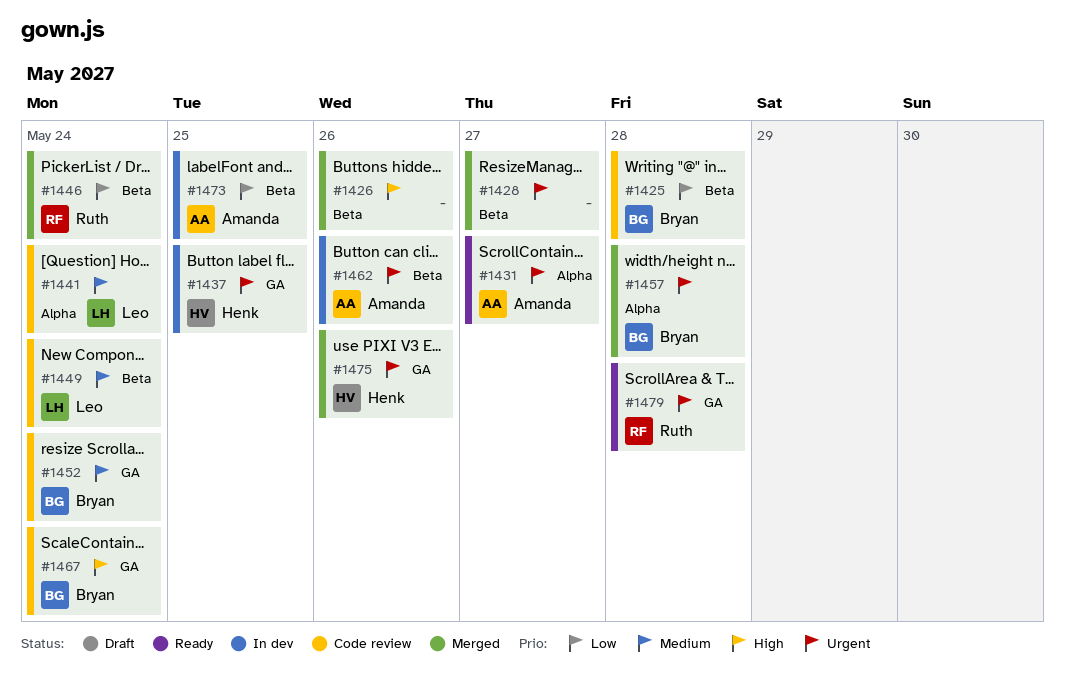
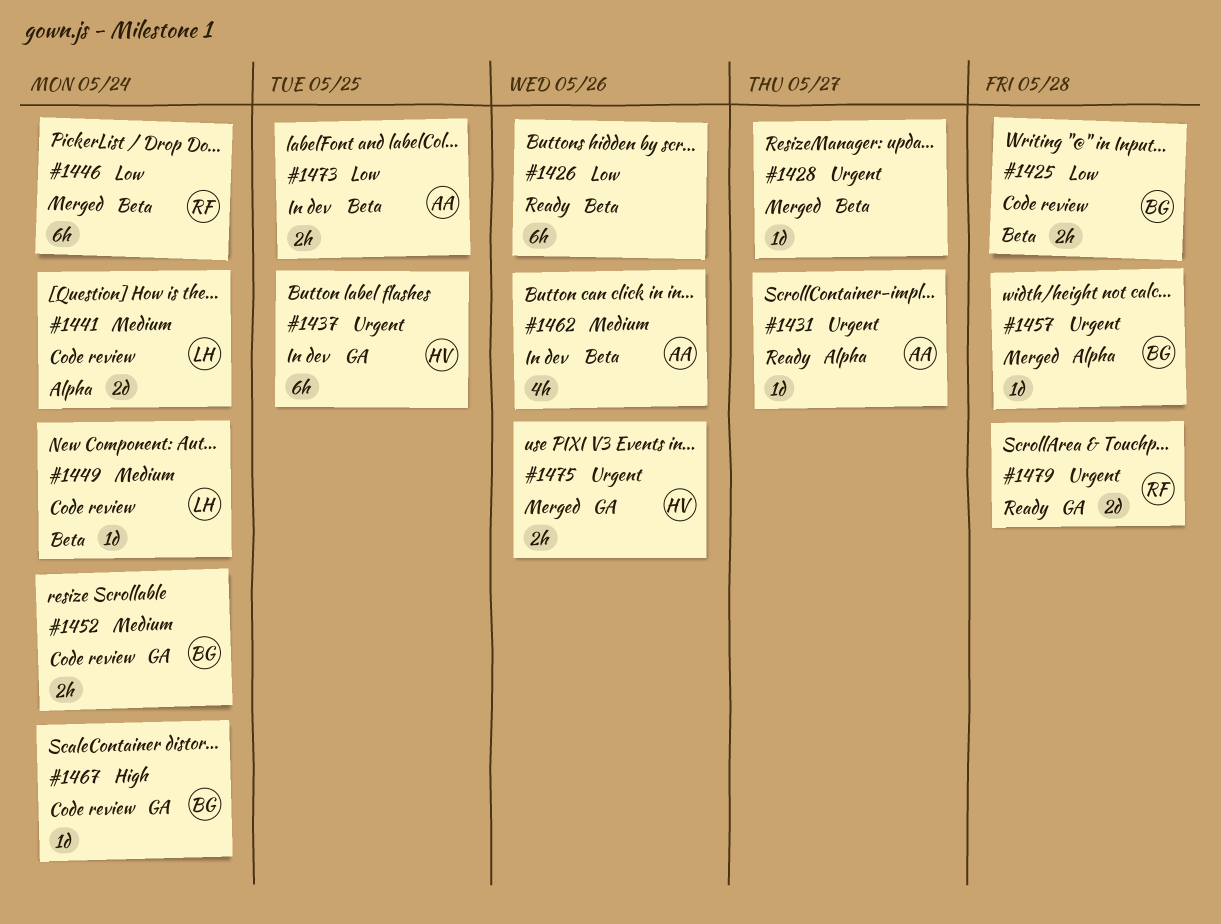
#1426, status: Merged -> Ready
#1426, priority: High -> Low
#1462, priority: Urgent -> Medium

